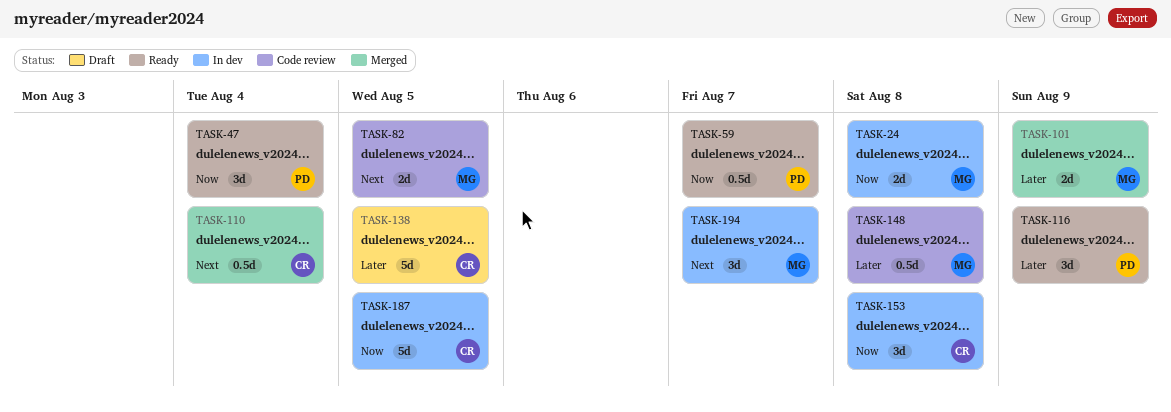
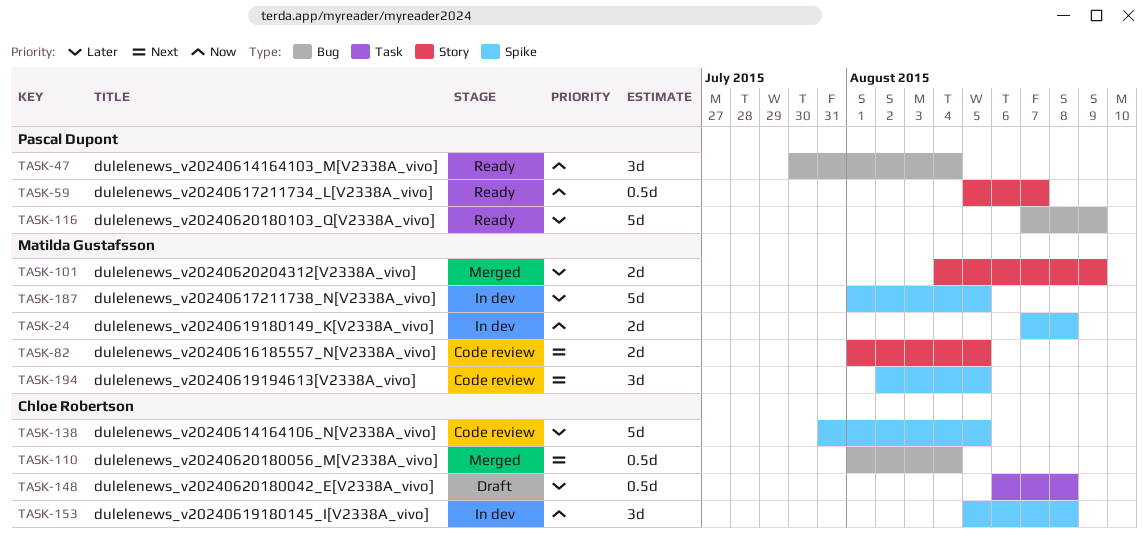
TASK-116, estimate: 3d -> 5d
TASK-138, status: Draft -> Code review
TASK-148, status: Code review -> Draft
TASK-148, owner: Matilda Gustafsson -> Chloe Robertson
TASK-187, owner: Chloe Robertson -> Matilda Gustafsson
TASK-187, priority: Now -> Later
TASK-194, status: In dev -> Code review
TASK-194, due: Aug 7 -> Aug 5

